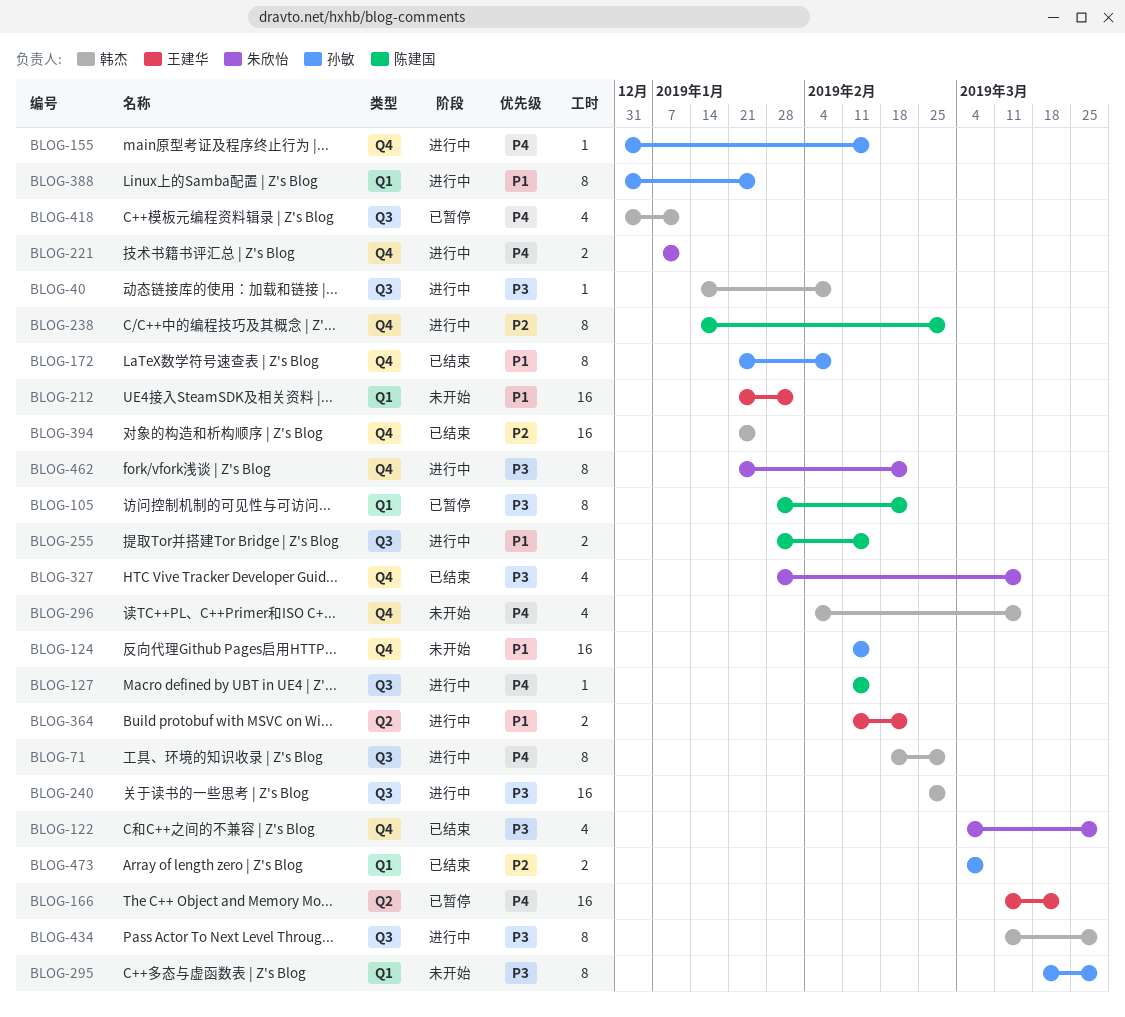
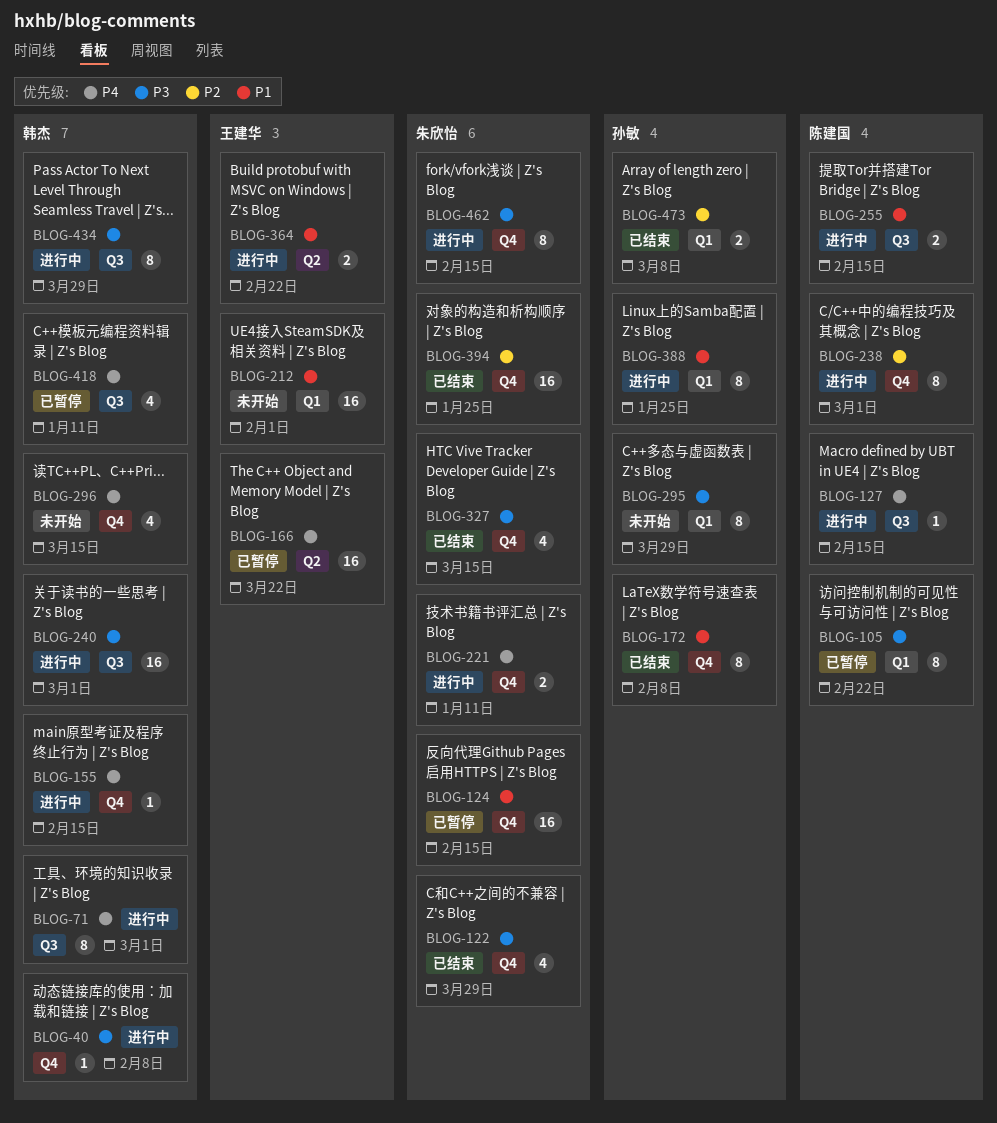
BLOG-40, label: Q3 -> Q4
BLOG-124, status: 未开始 -> 已暂停
BLOG-124, owner: 孙敏 -> 朱欣怡
BLOG-155, owner: 孙敏 -> 韩杰
BLOG-394, owner: 韩杰 -> 朱欣怡
BLOG-462, due: Feb 22 -> Feb 15

